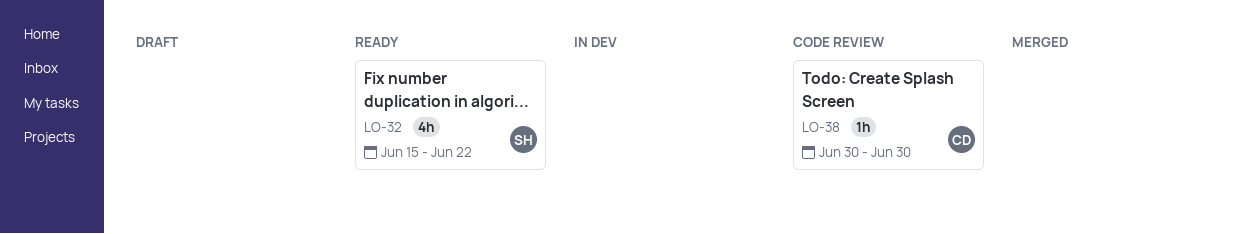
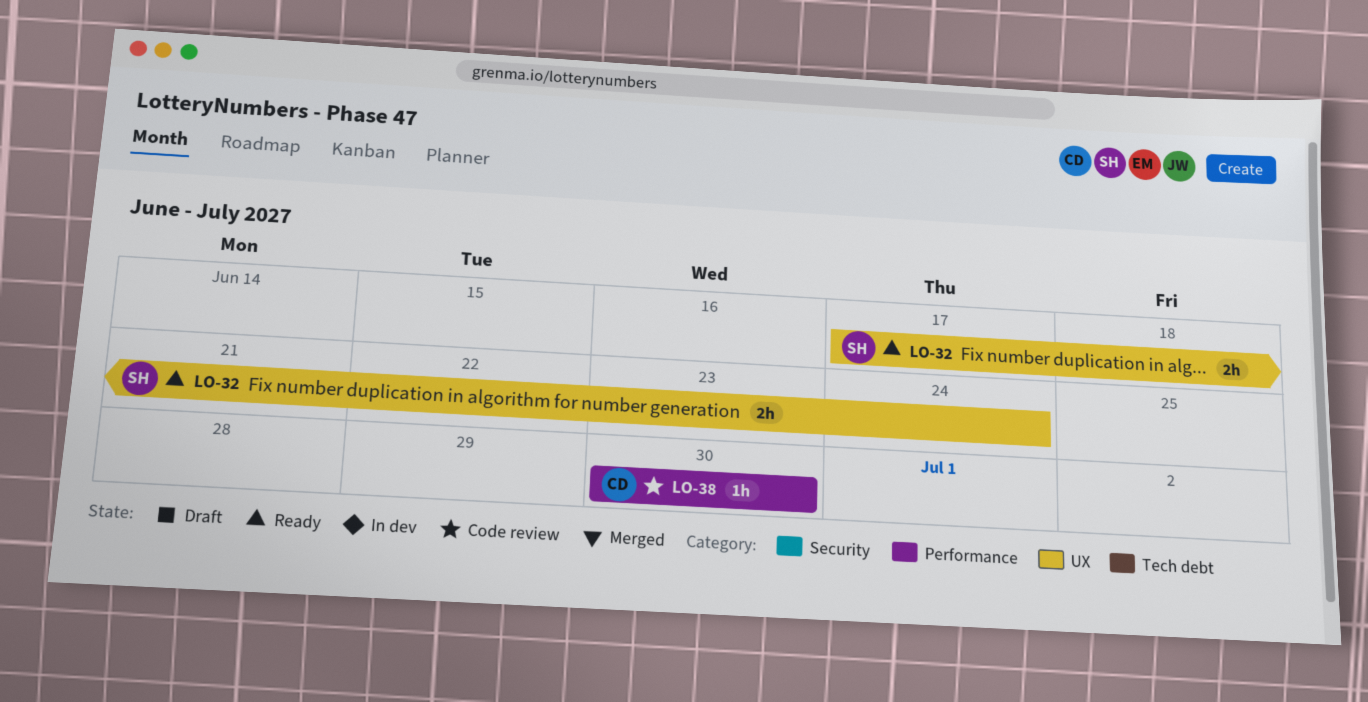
LO-32, estimate: 4h -> 2h
LO-32, start: Jun 15 -> Jun 17
LO-32, due: Jun 22 -> Jun 24

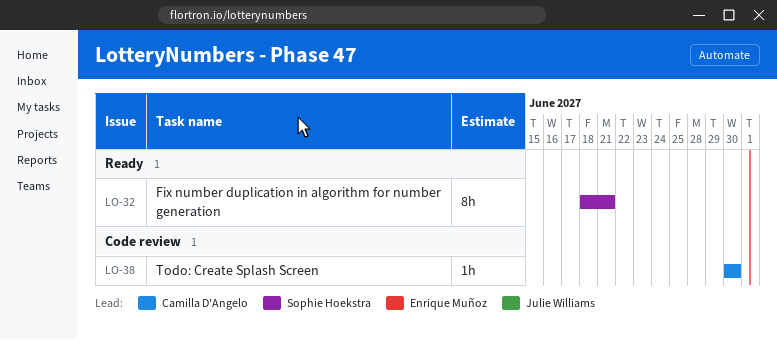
LO-32, estimate: 2h -> 8h
LO-32, start: Jun 17 -> Jun 18
LO-32, due: Jun 24 -> Jun 21

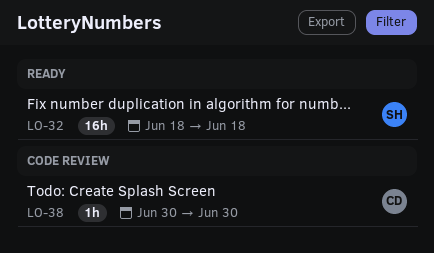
LO-32, estimate: 8h -> 16h
LO-32, due: Jun 21 -> Jun 18

